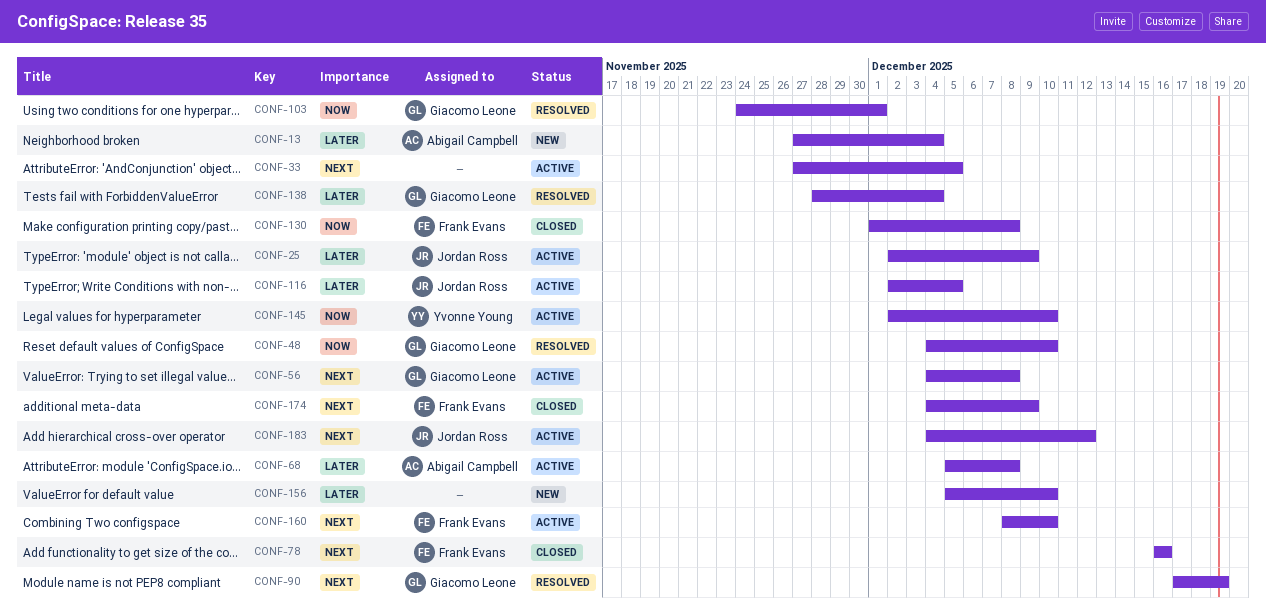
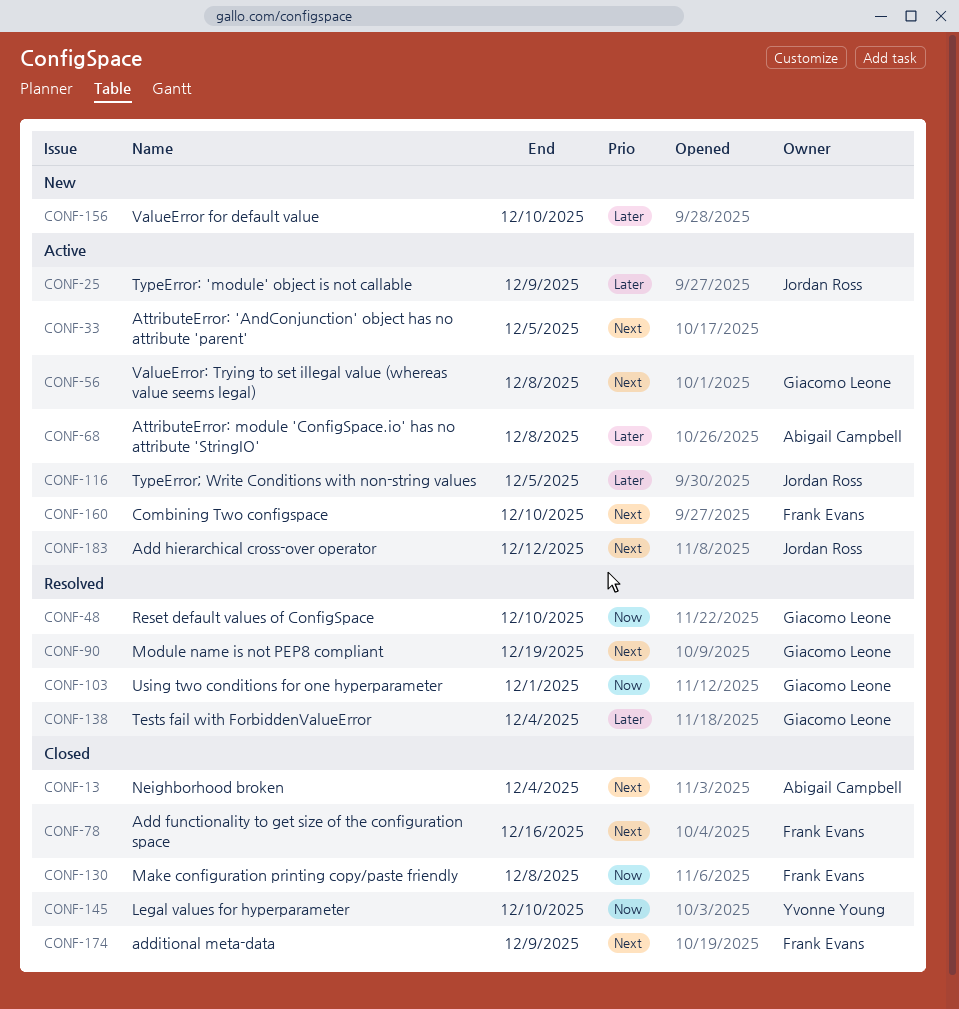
CONF-13, status: New -> Closed
CONF-13, priority: Later -> Next
CONF-145, status: Active -> Closed

